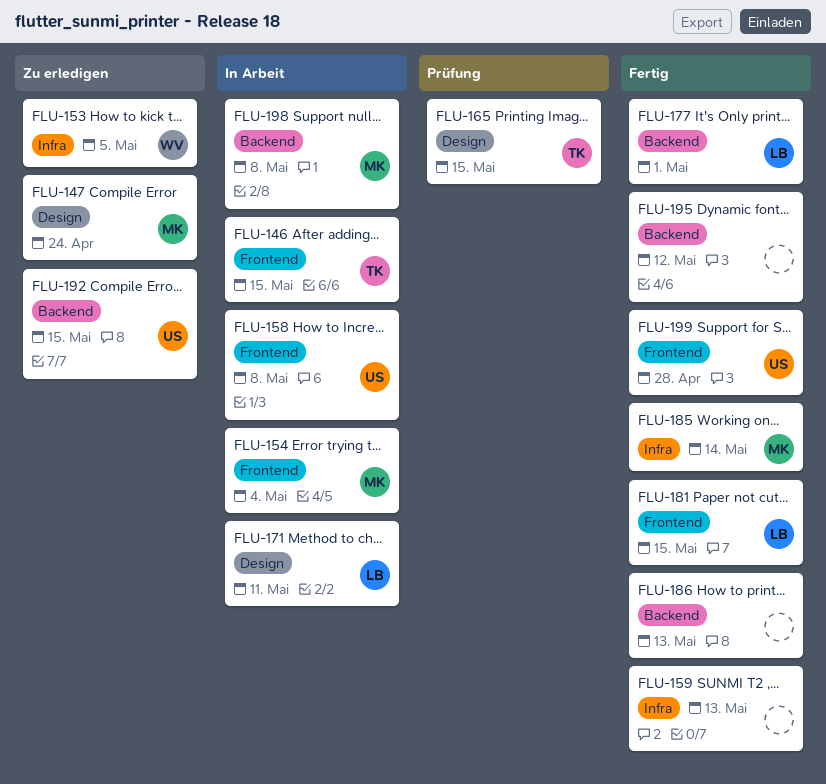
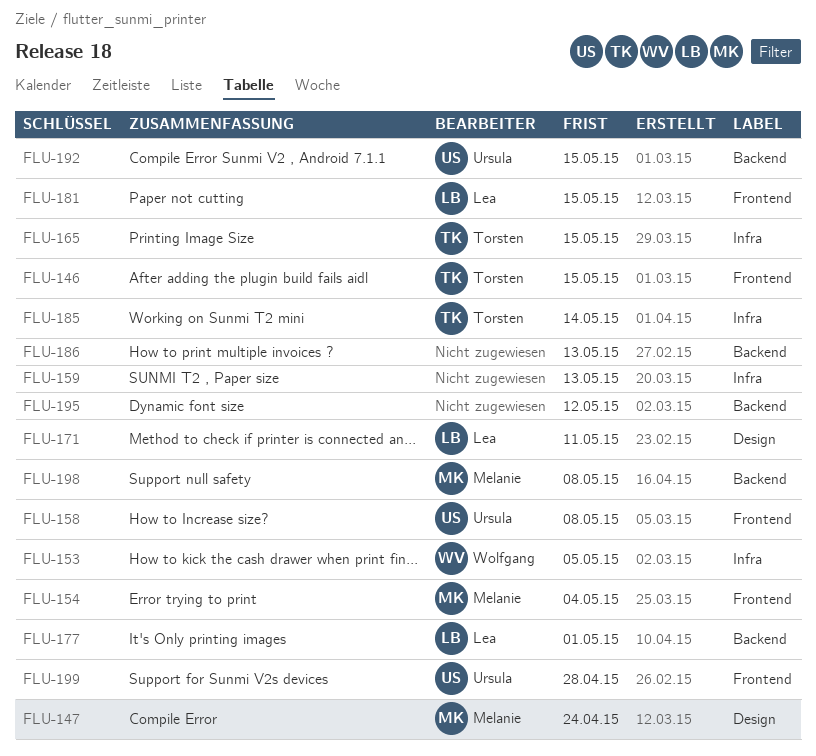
FLU-165, label: Design -> Infra
FLU-185, owner: Melanie -> Torsten

